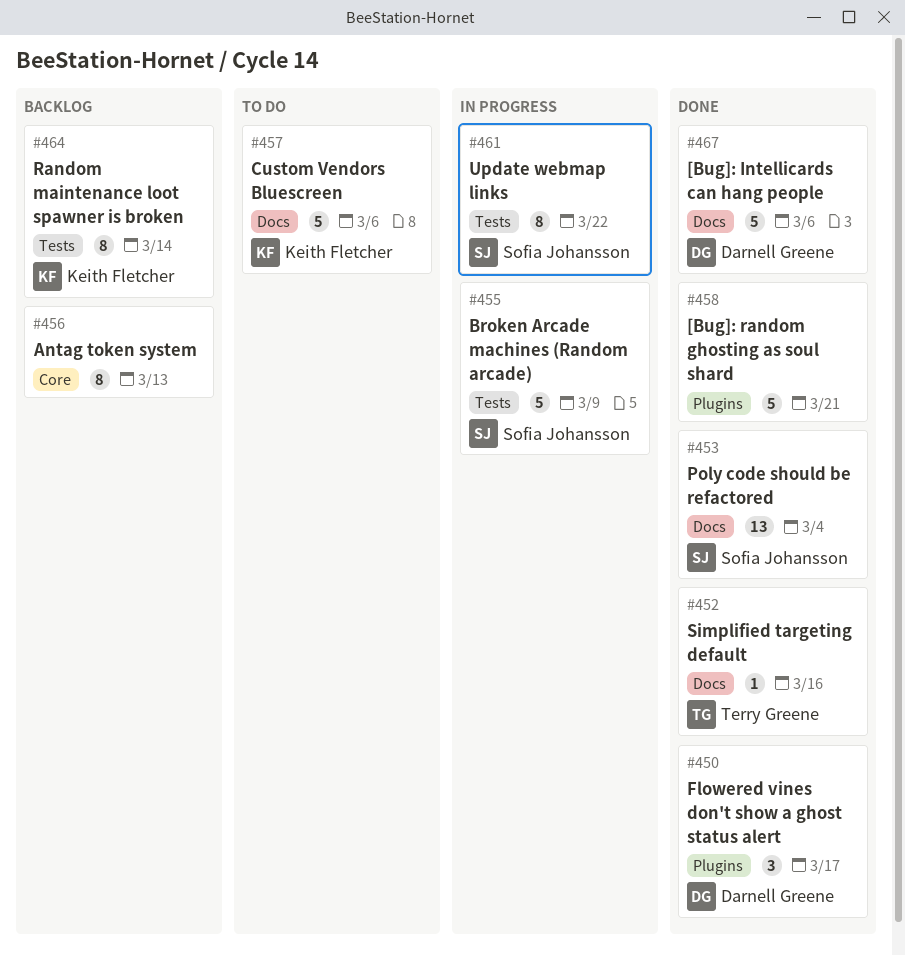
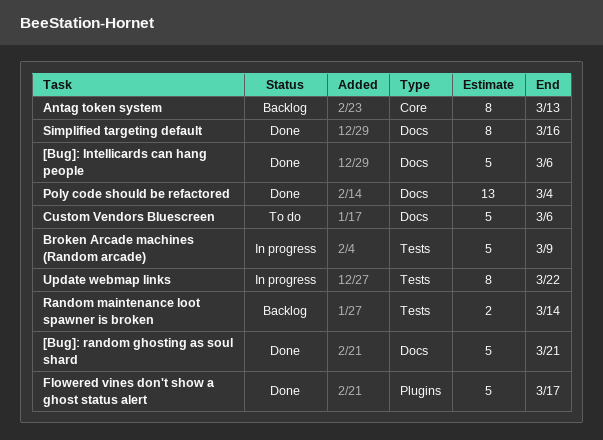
[Bug]: random ghosting as soul shard, label: Plugins -> Docs
Flowered vines don't show a ghost status alert, estimate: 3 -> 5
Random maintenance loot spawner is broken, estimate: 8 -> 2
Simplified targeting default, estimate: 1 -> 8

